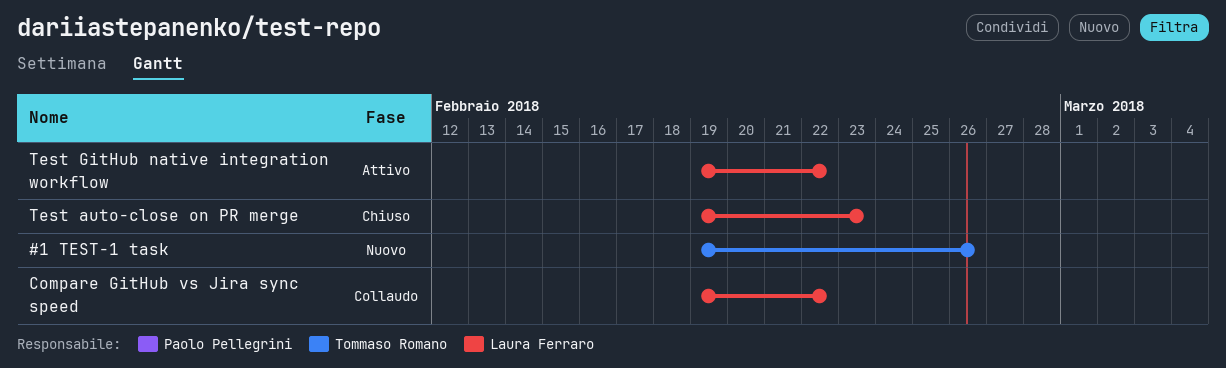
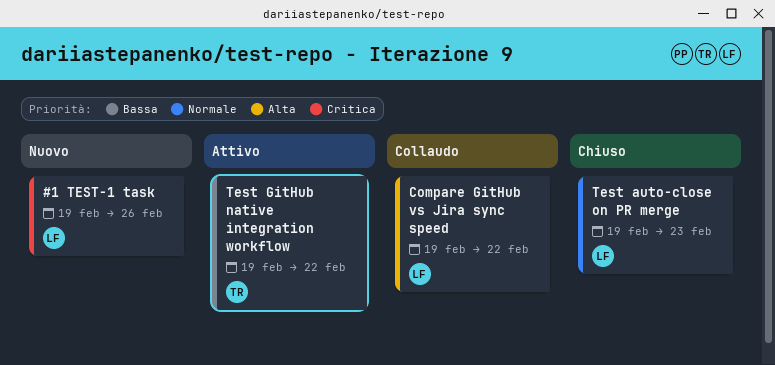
#1 TEST-1 task, owner: Tommaso Romano -> Laura Ferraro
Test GitHub native integration workflow, owner: Laura Ferraro -> Tommaso Romano

